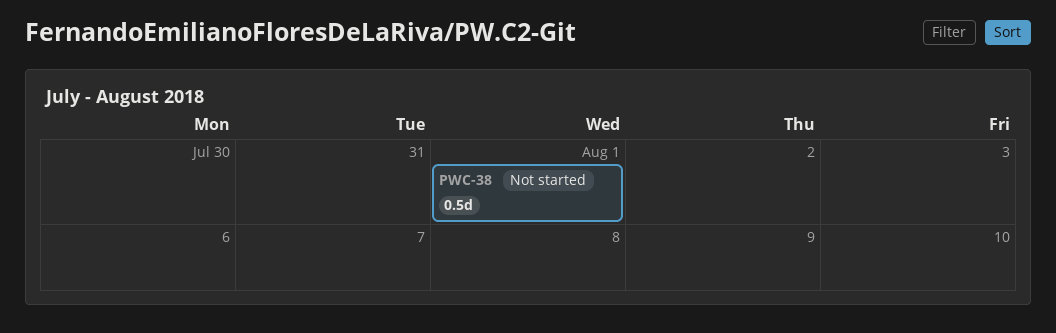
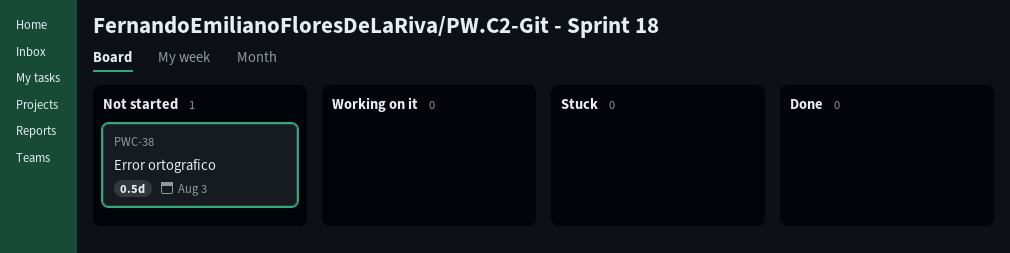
PWC-38, due: Aug 1 -> Aug 3

